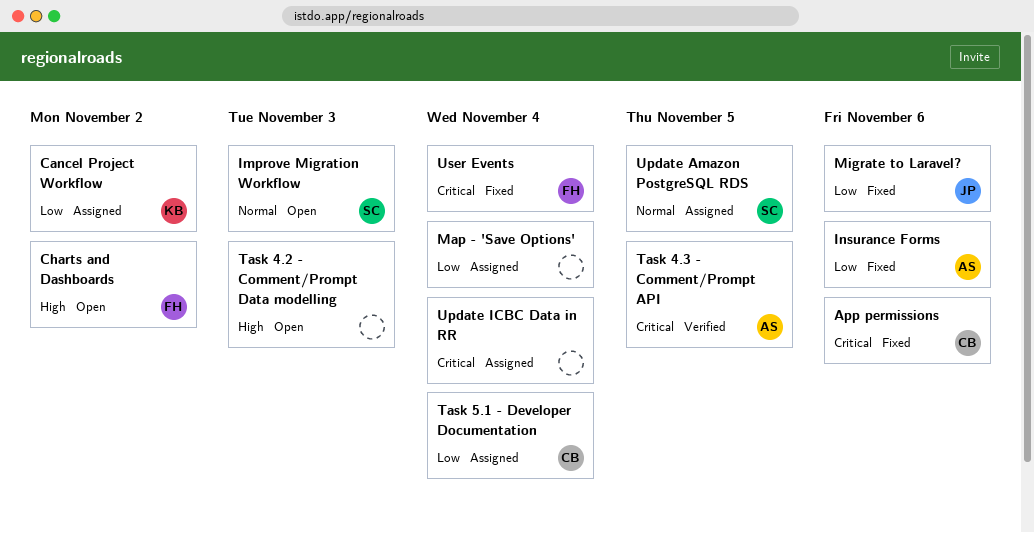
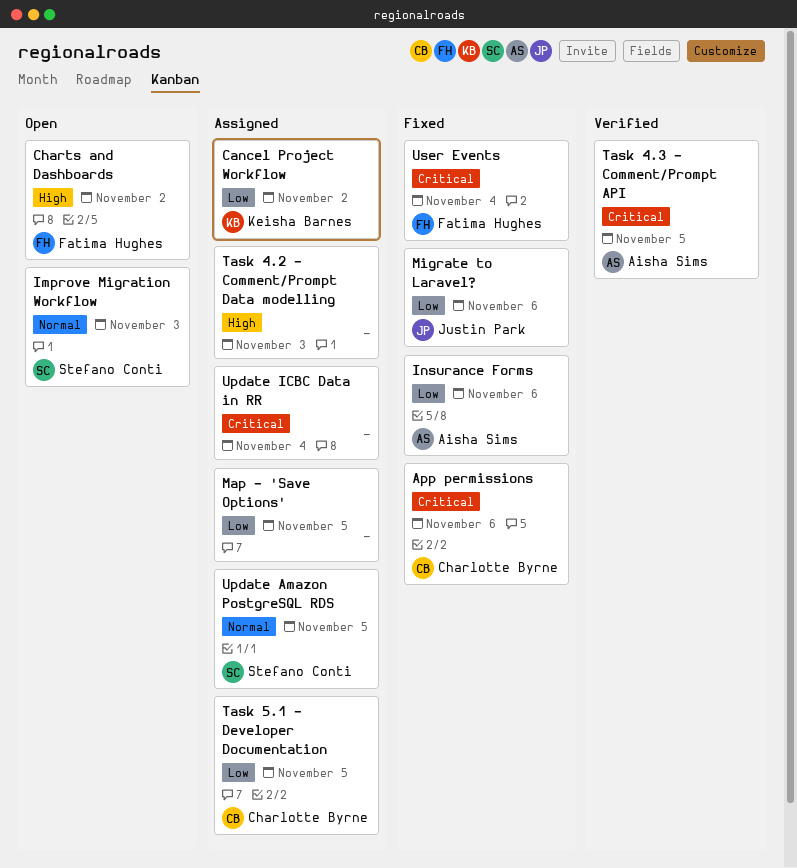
Map - 'Save Options', due: Nov 4 -> Nov 5
Task 4.2 - Comment/Prompt Data modelling, status: Open -> Assigned
Task 5.1 - Developer Documentation, due: Nov 4 -> Nov 5

